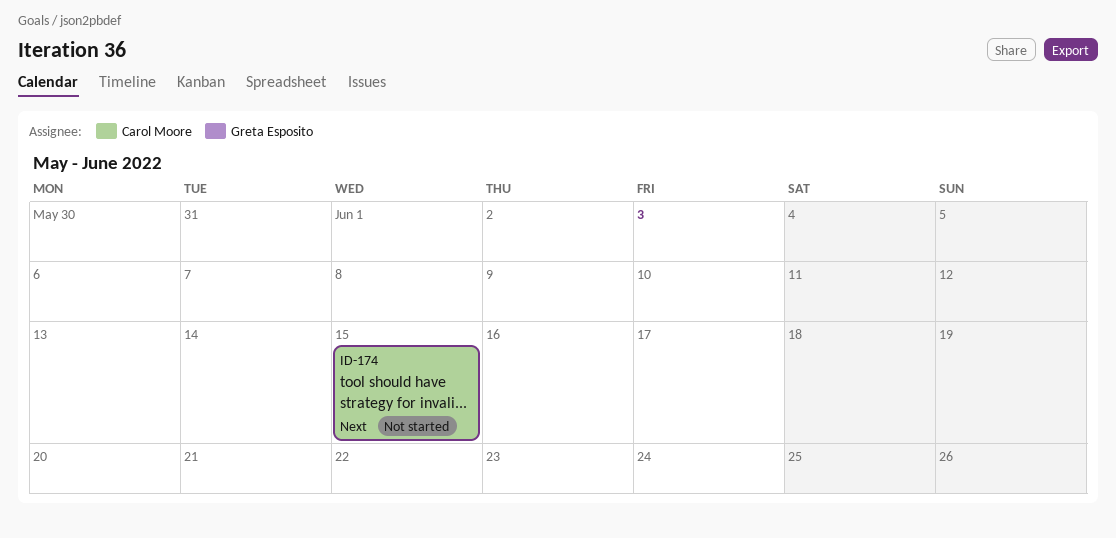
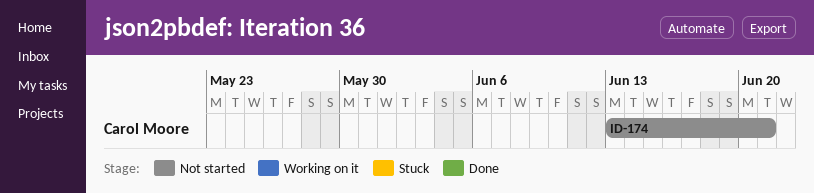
ID-174, due: Jun 15 -> Jun 21

